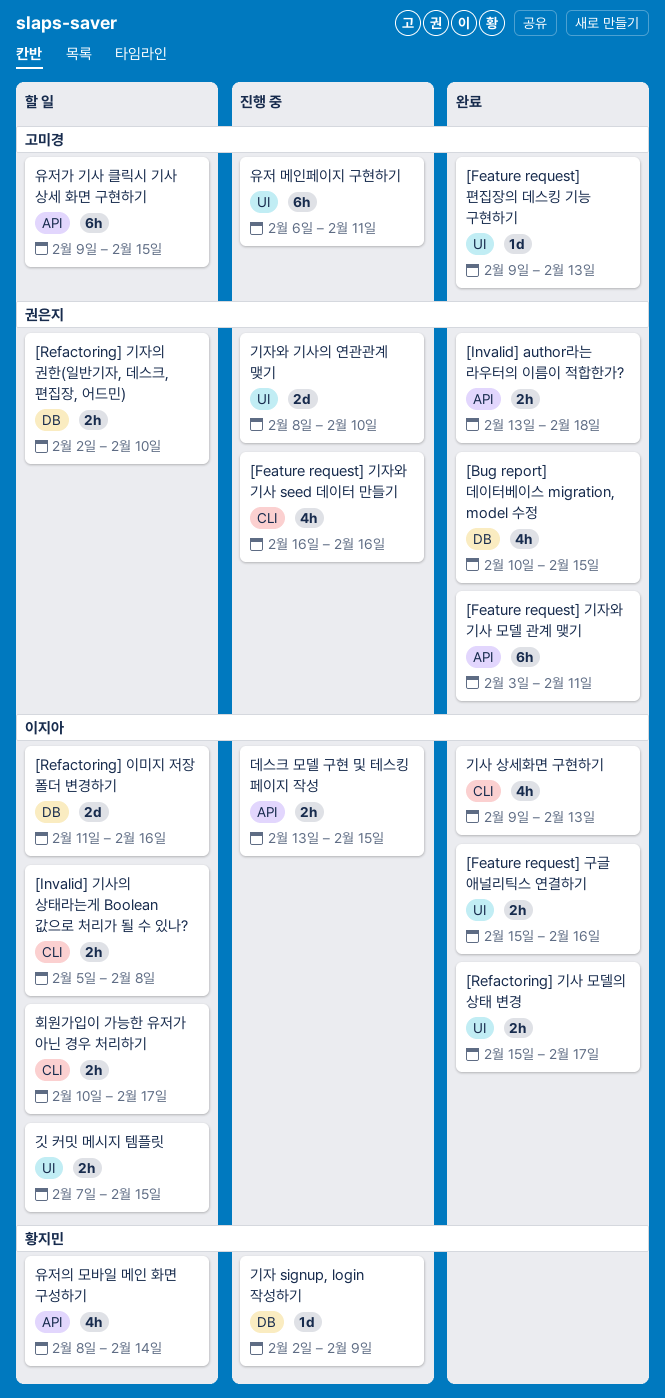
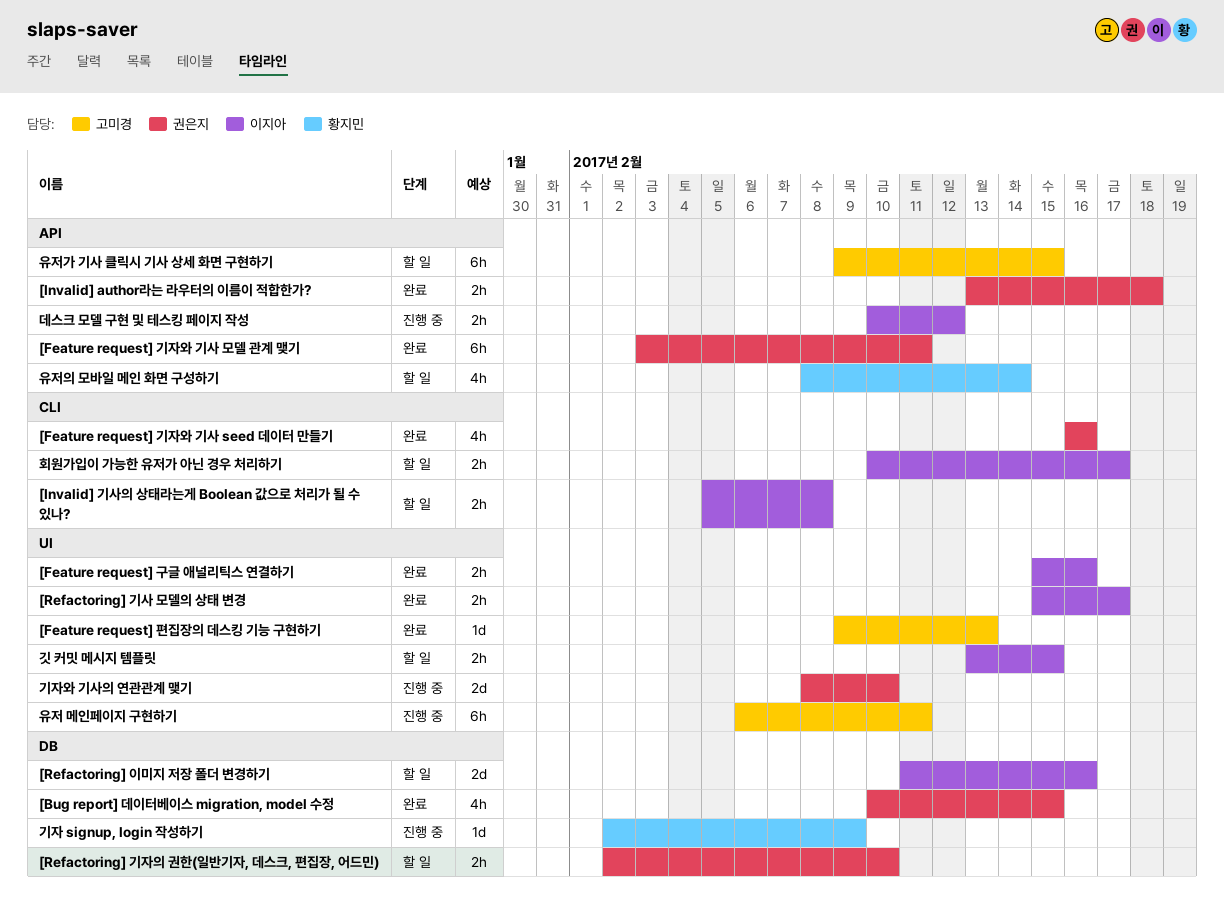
[Feature request] 기자와 기사 seed 데이터 만들기, status: 진행 중 -> 완료
기사 상세화면 구현하기: present -> none
깃 커밋 메시지 템플릿, start: Feb 7 -> Feb 13
데스크 모델 구현 및 테스킹 페이지 작성, start: Feb 13 -> Feb 10
데스크 모델 구현 및 테스킹 페이지 작성, due: Feb 15 -> Feb 12

